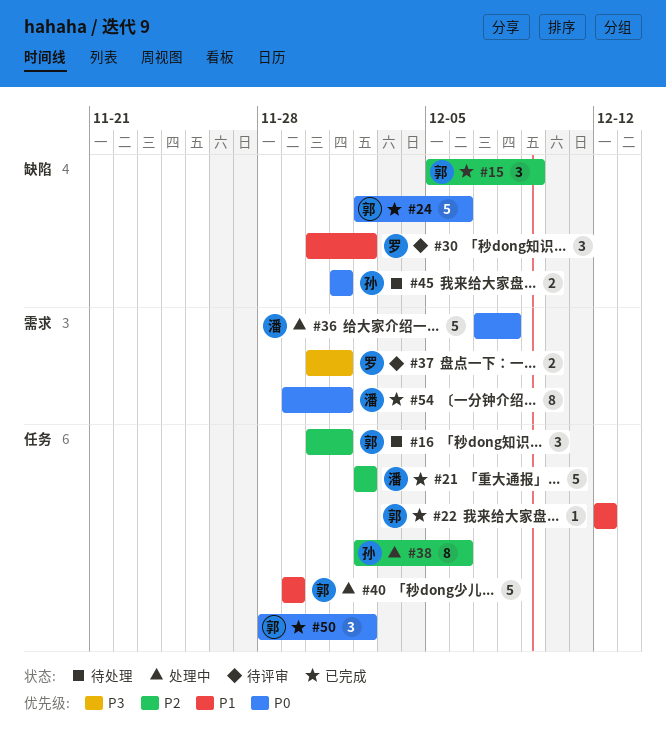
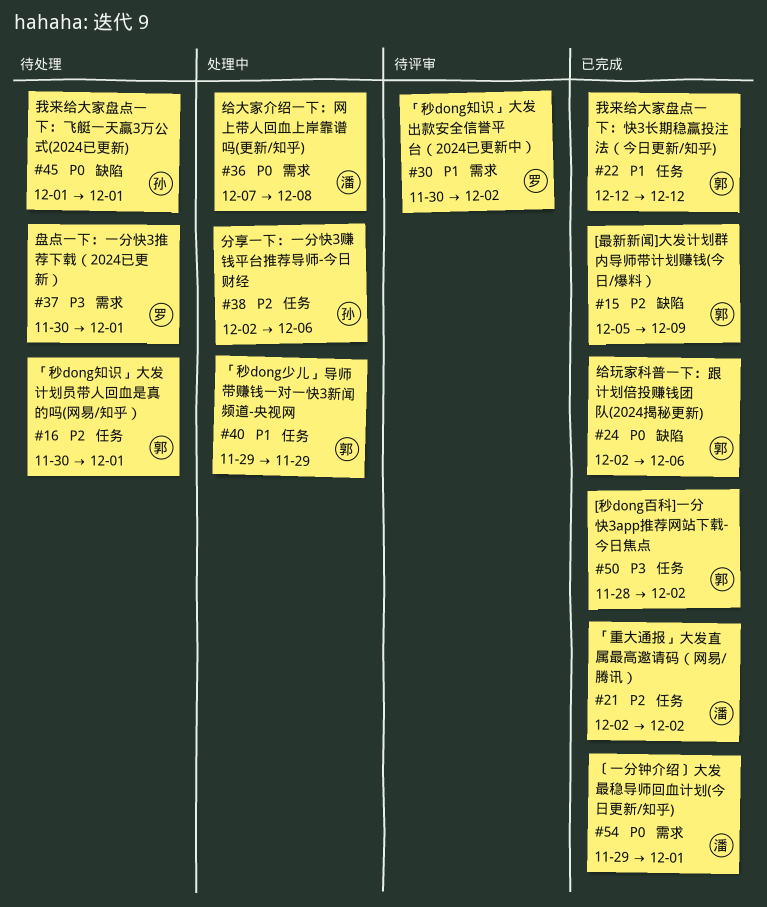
#30, label: 缺陷 -> 需求
#37, status: 待评审 -> 待处理
#50, priority: P0 -> P3

